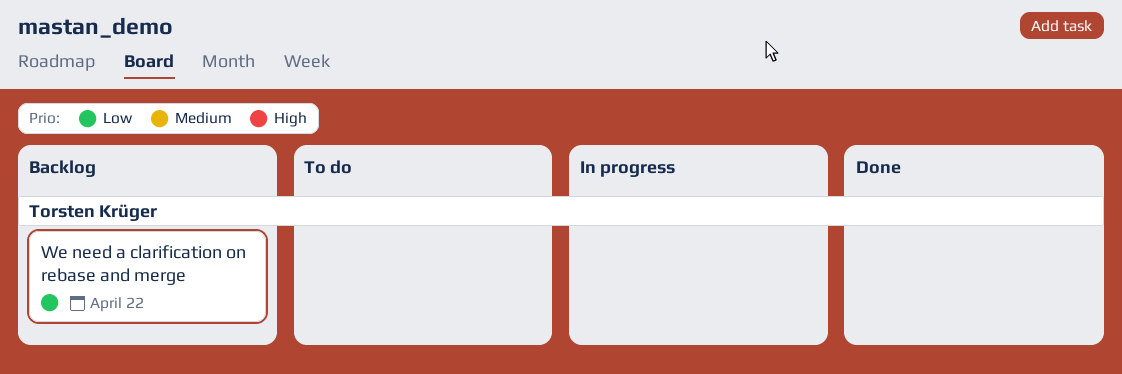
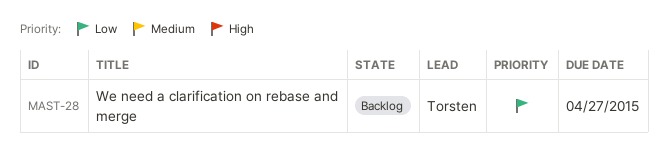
We need a clarification on rebase and merge, due: Apr 22 -> Apr 27

